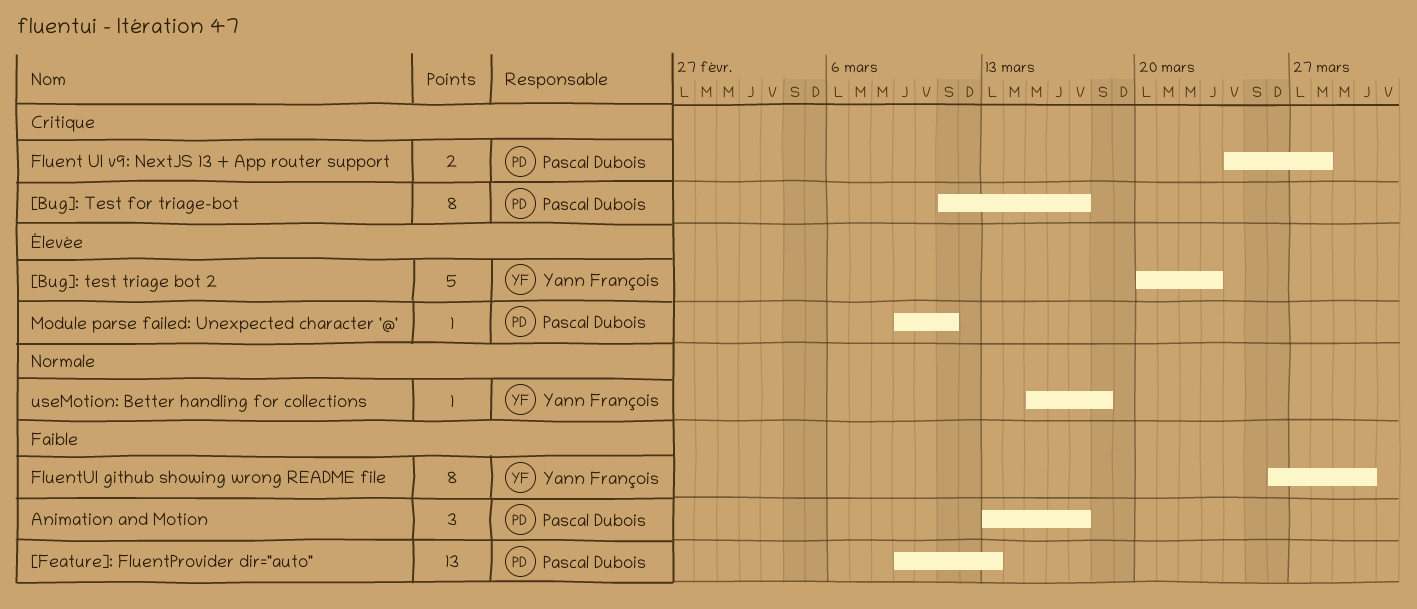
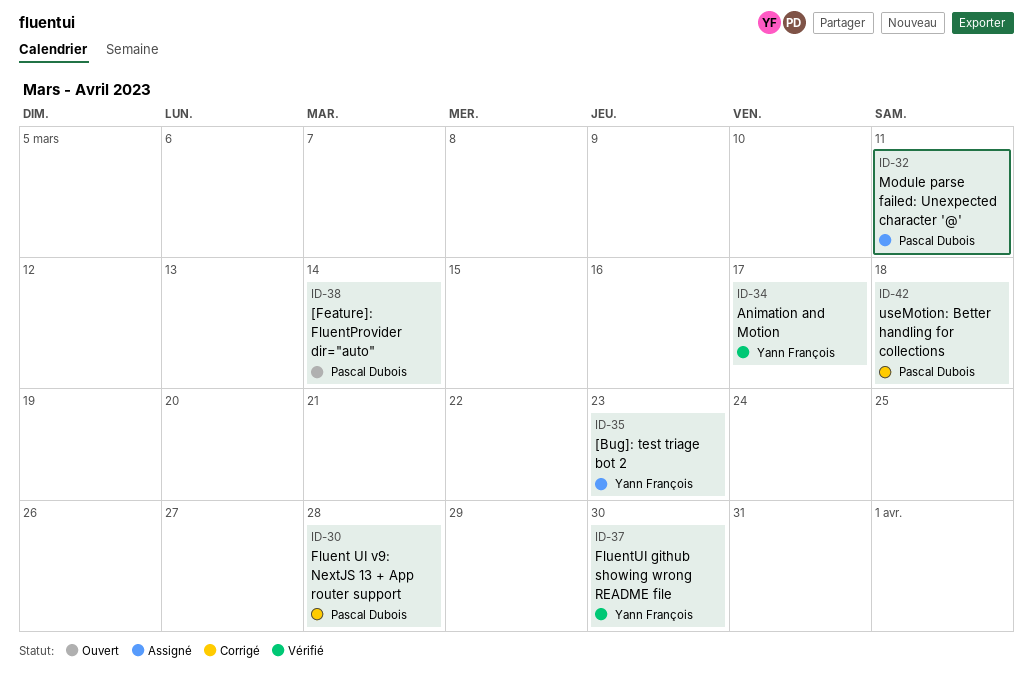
[Bug]: Test for triage-bot: present -> none
[Feature]: FluentProvider dir="auto", due: Mar 13 -> Mar 14
Animation and Motion, owner: Pascal Dubois -> Yann François
useMotion: Better handling for collections, owner: Yann François -> Pascal Dubois

